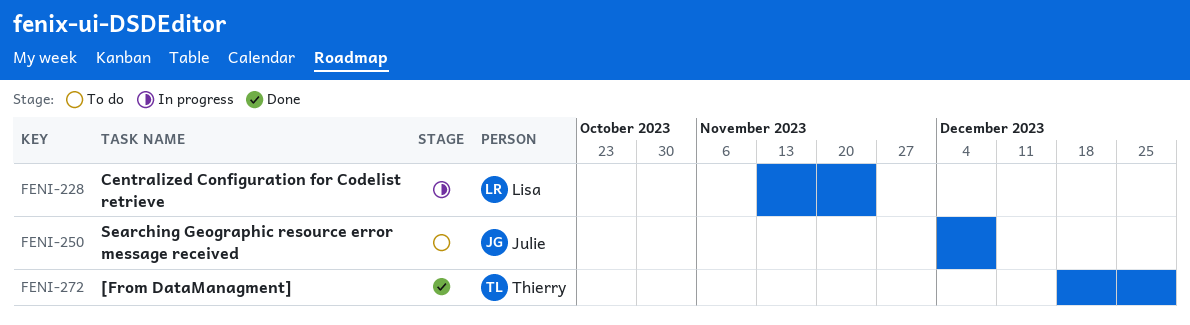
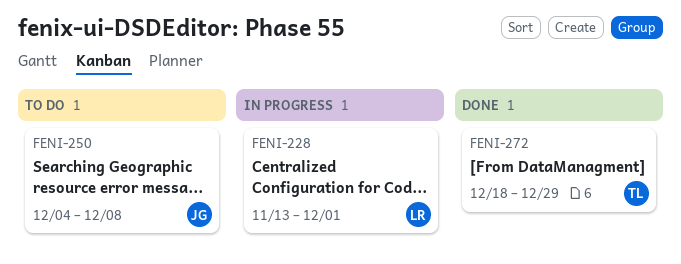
FENI-228, due: Nov 24 -> Dec 1

